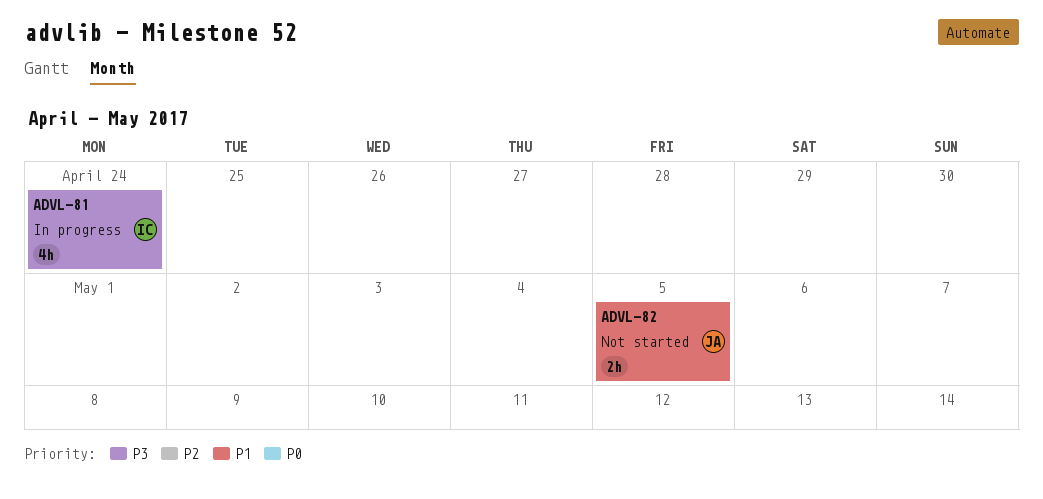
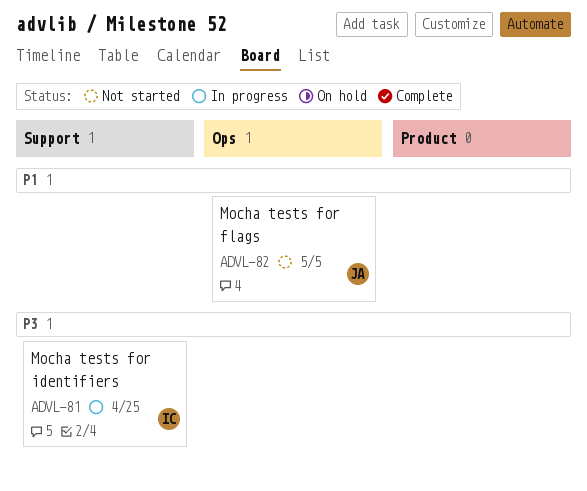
ADVL-81, due: Apr 24 -> Apr 25

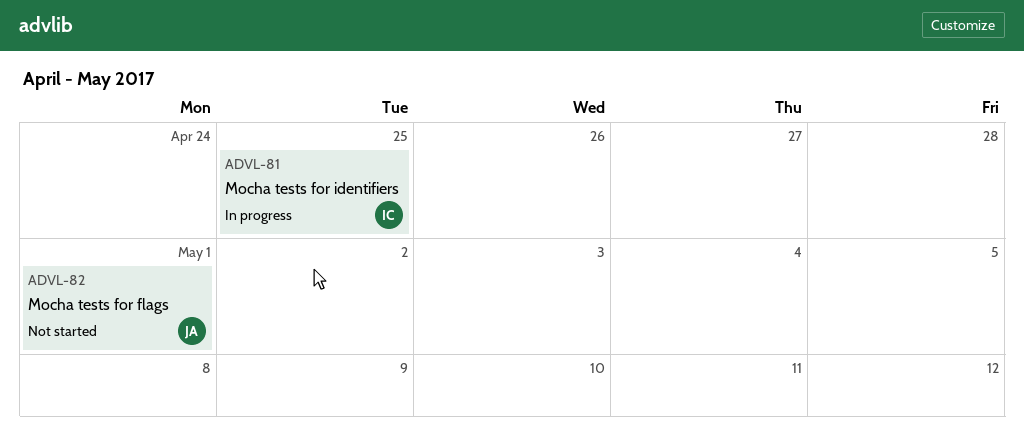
ADVL-82, due: May 5 -> May 1

